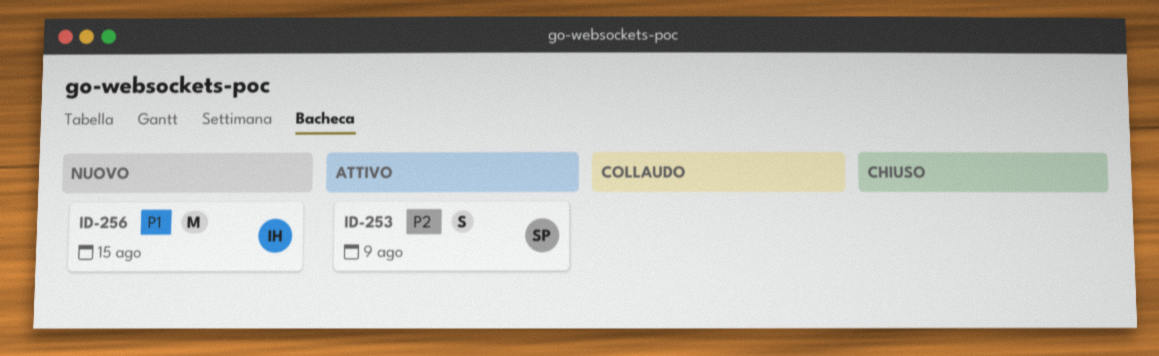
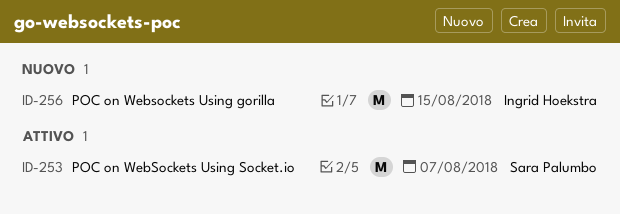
ID-253, estimate: S -> M
ID-253, due: Aug 9 -> Aug 7

